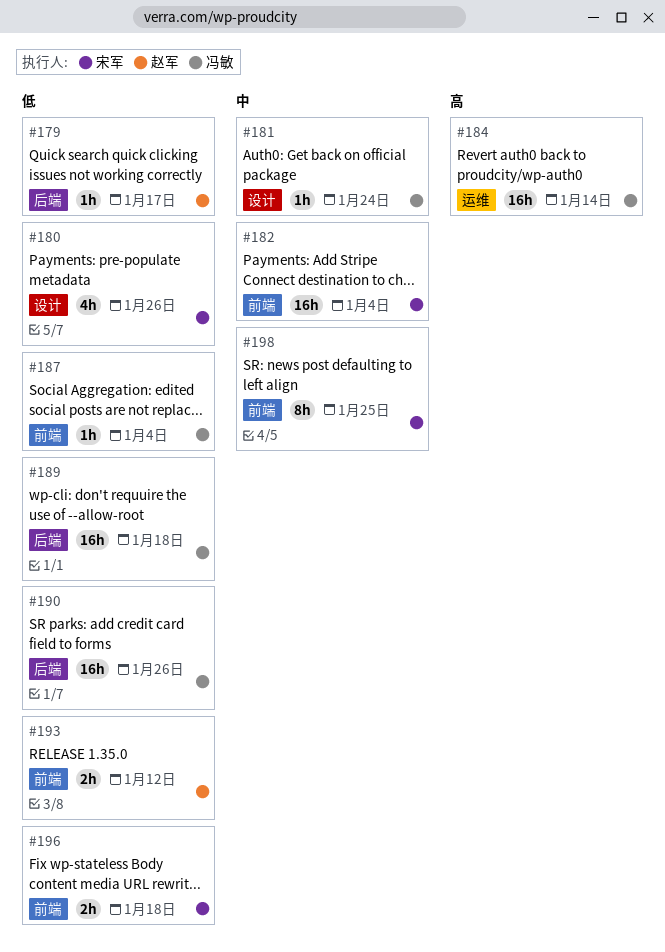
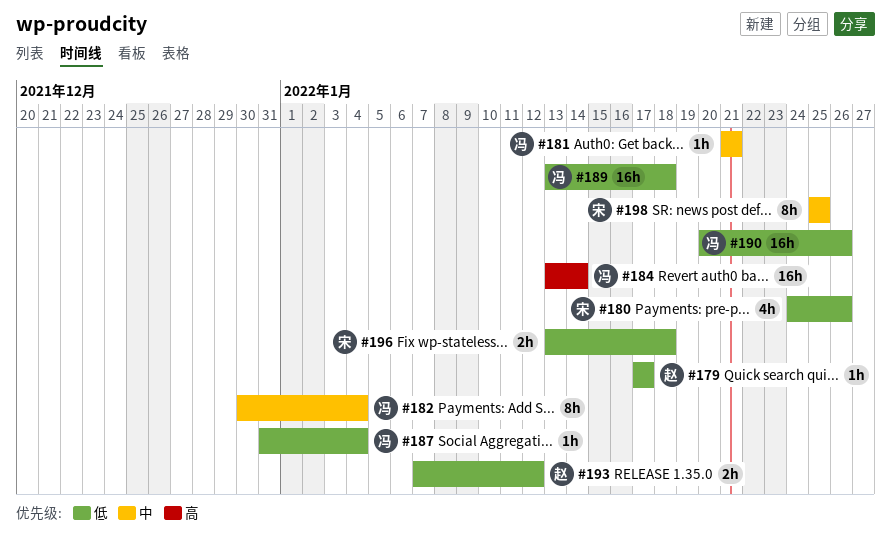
#181, due: Jan 24 -> Jan 21
#182, owner: 宋军 -> 冯敏
#182, estimate: 16h -> 8h

